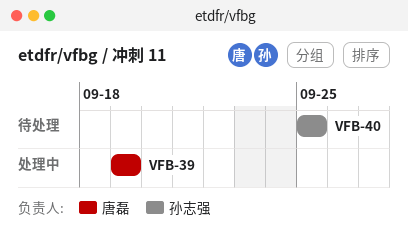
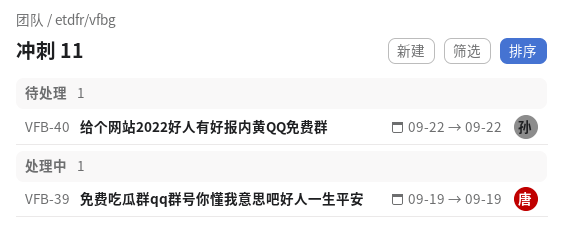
VFB-40, start: Sep 25 -> Sep 22
VFB-40, due: Sep 25 -> Sep 22

